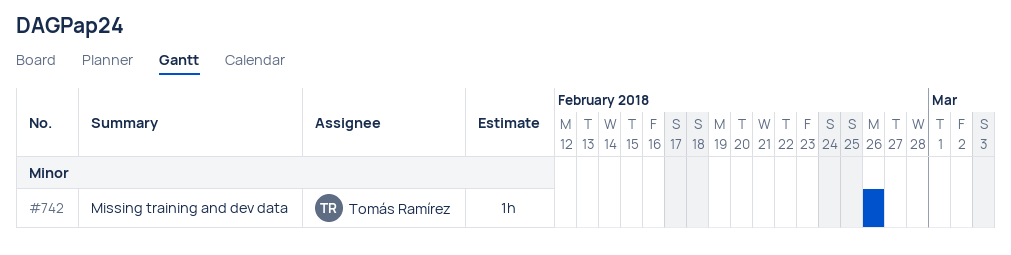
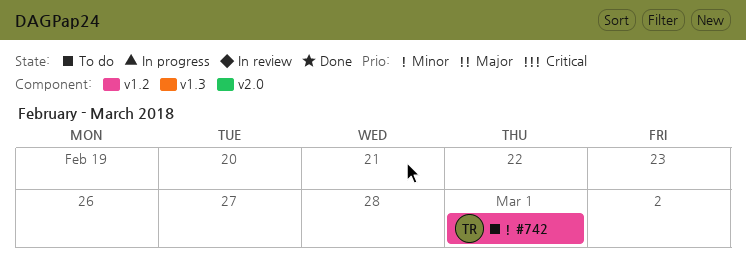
#742, start: Feb 26 -> Mar 1
#742, due: Feb 26 -> Mar 1

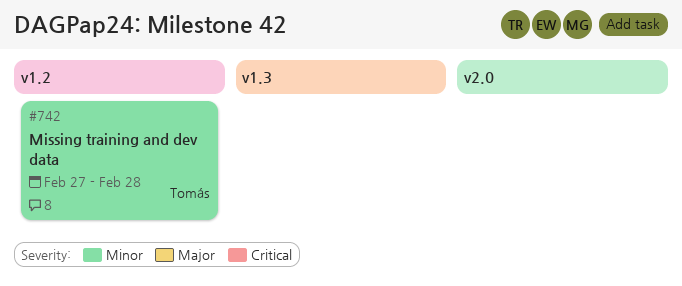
#742, start: Mar 1 -> Feb 27
#742, due: Mar 1 -> Feb 28

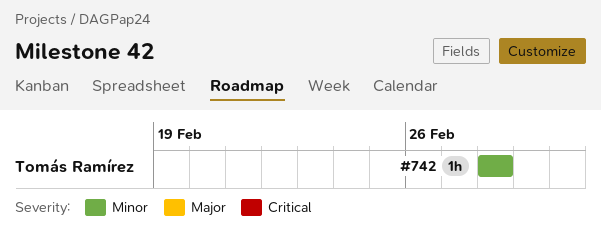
#742, start: Feb 27 -> Feb 28

